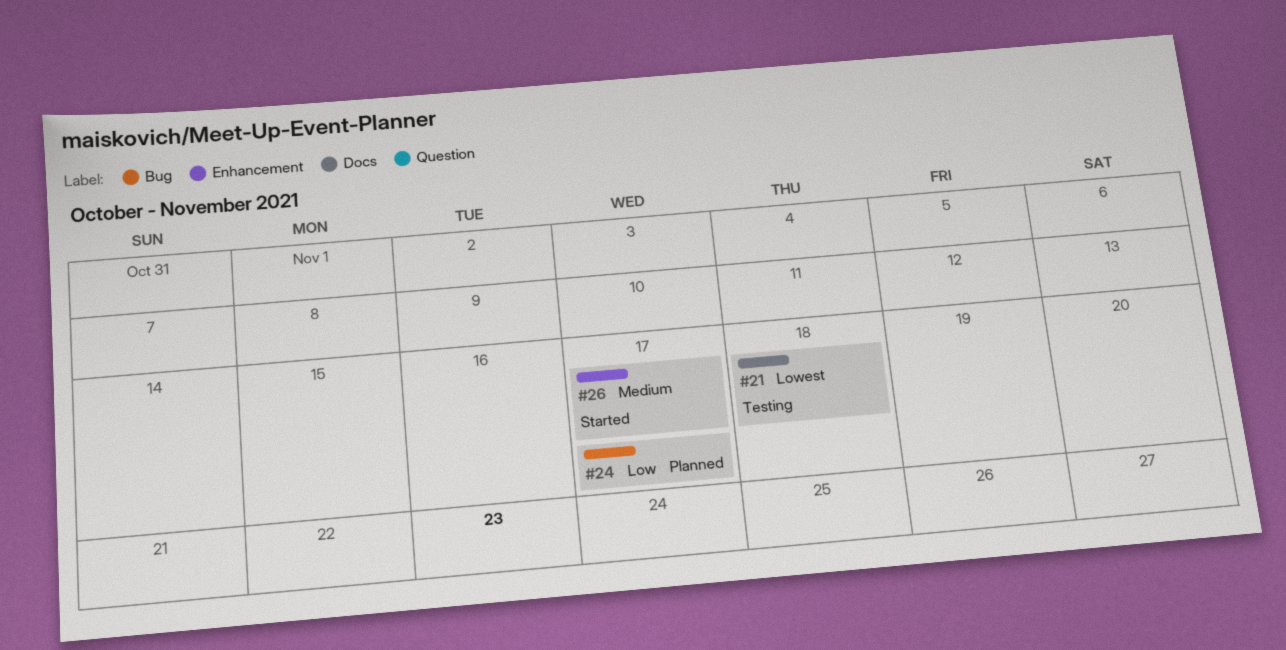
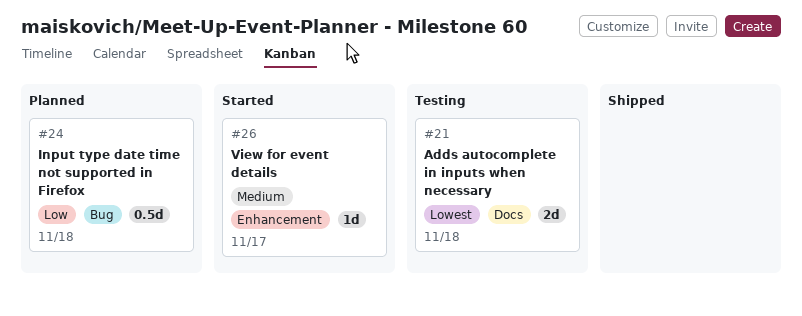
#24, due: Nov 17 -> Nov 18

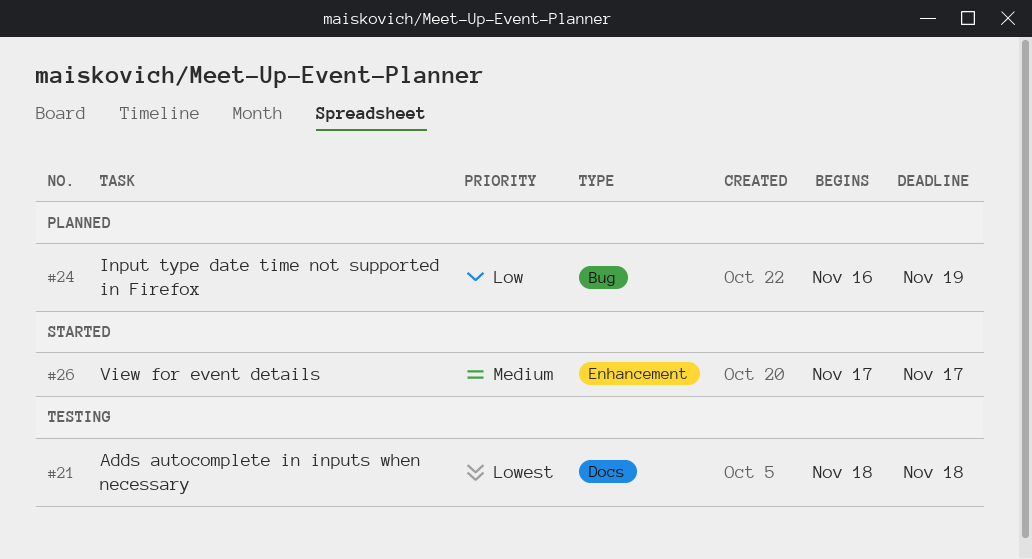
#24, due: Nov 18 -> Nov 19

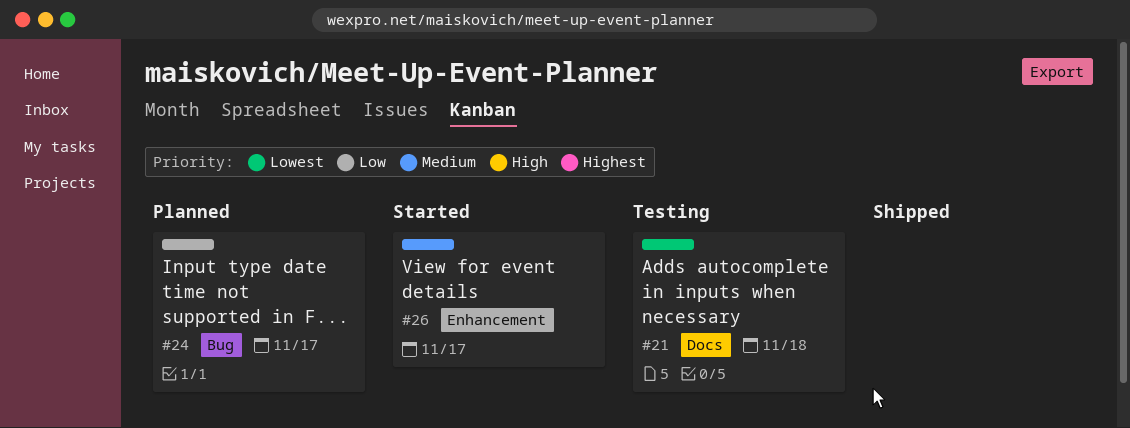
#24, due: Nov 19 -> Nov 17

